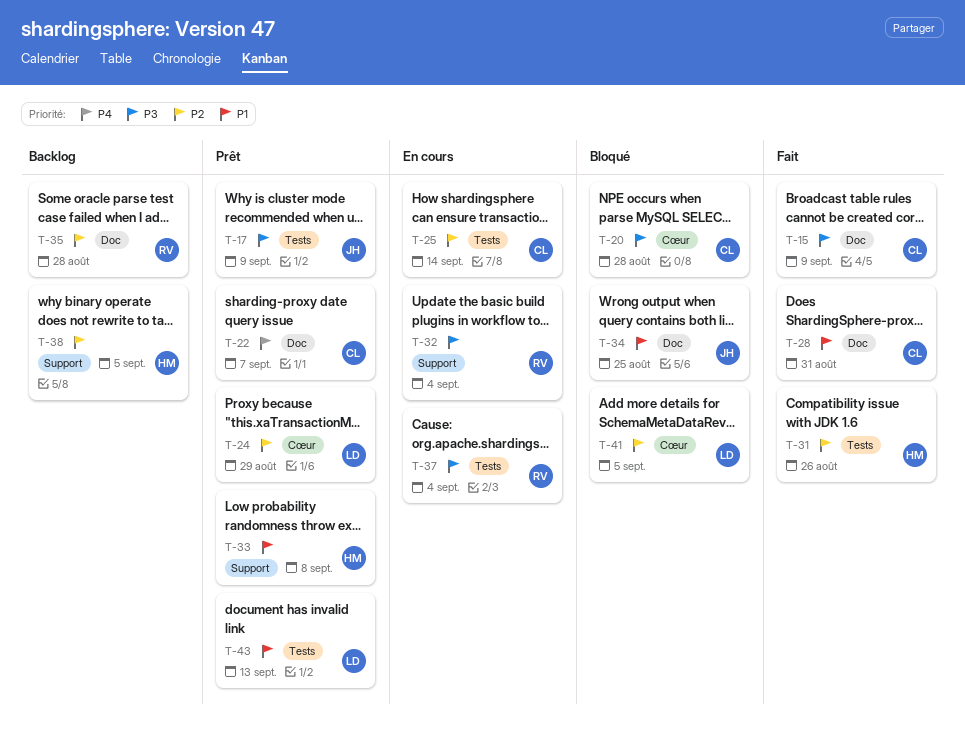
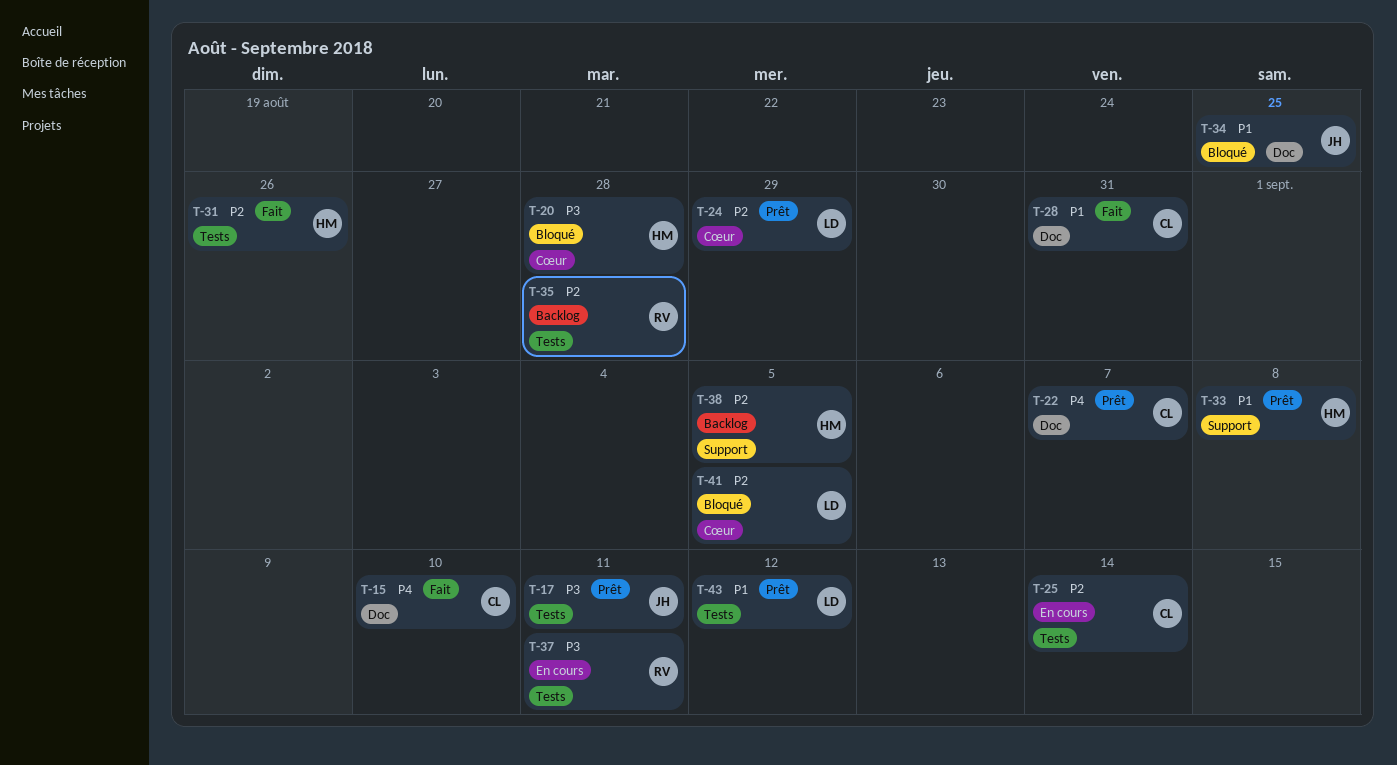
T-15, priority: P3 -> P4
T-15, due: Sep 9 -> Sep 10
T-17, due: Sep 9 -> Sep 11
T-20, owner: CL -> HM
T-32: present -> none
T-35, label: Doc -> Tests
T-37, due: Sep 4 -> Sep 11
T-43, due: Sep 13 -> Sep 12

